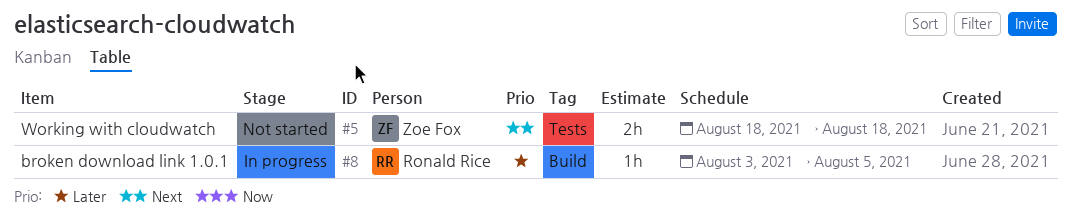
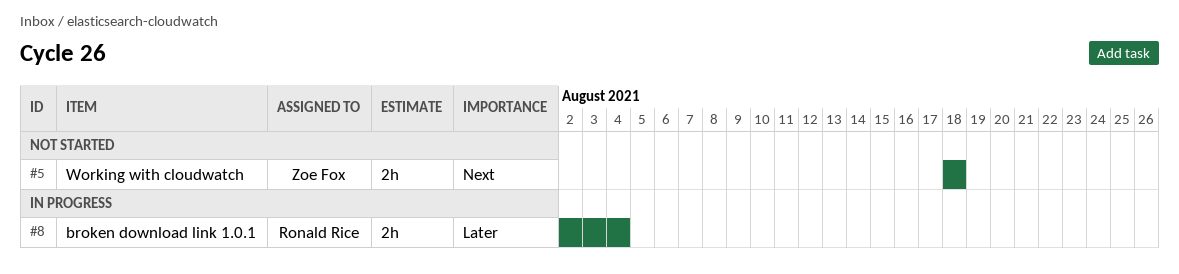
#8, estimate: 1h -> 2h
#8, start: Aug 3 -> Aug 2
#8, due: Aug 5 -> Aug 4

